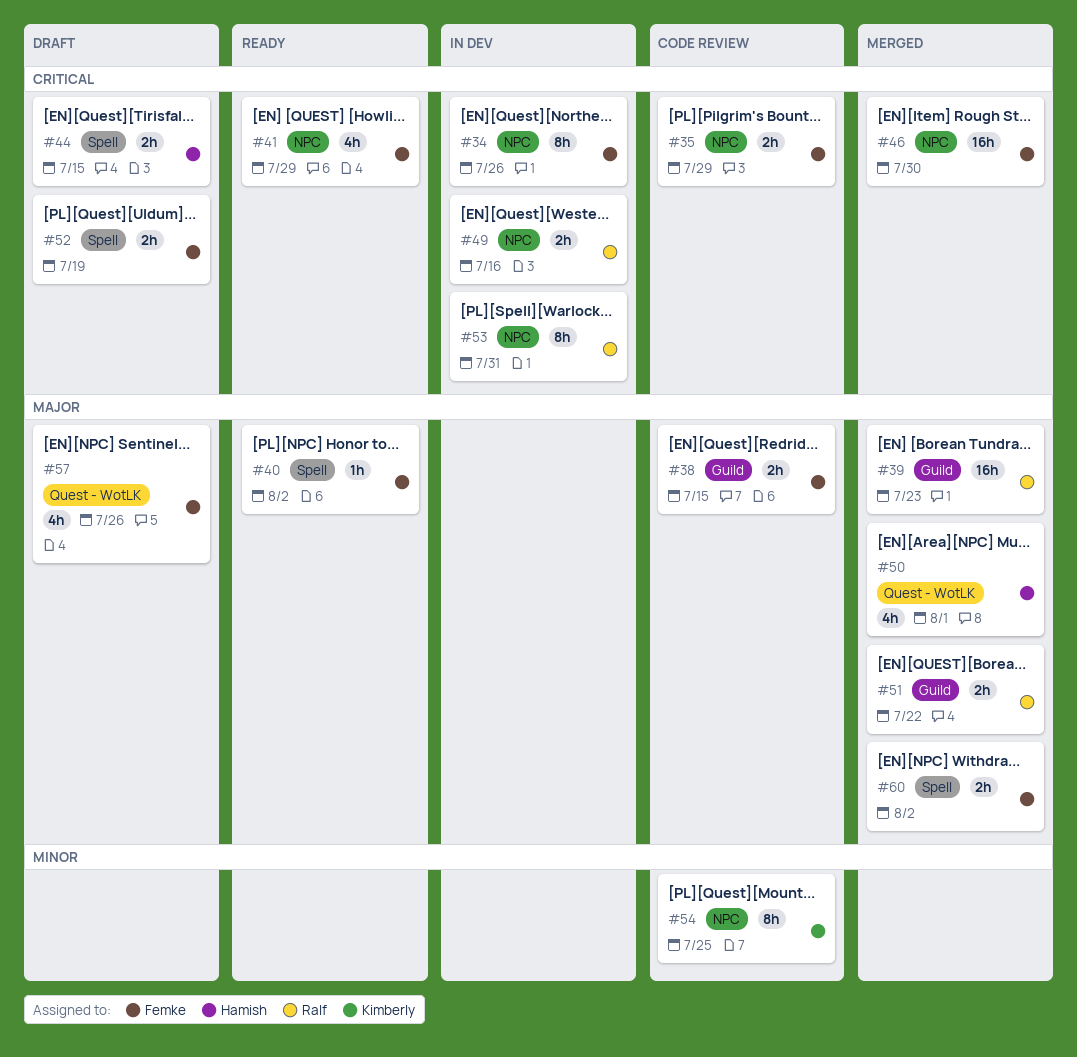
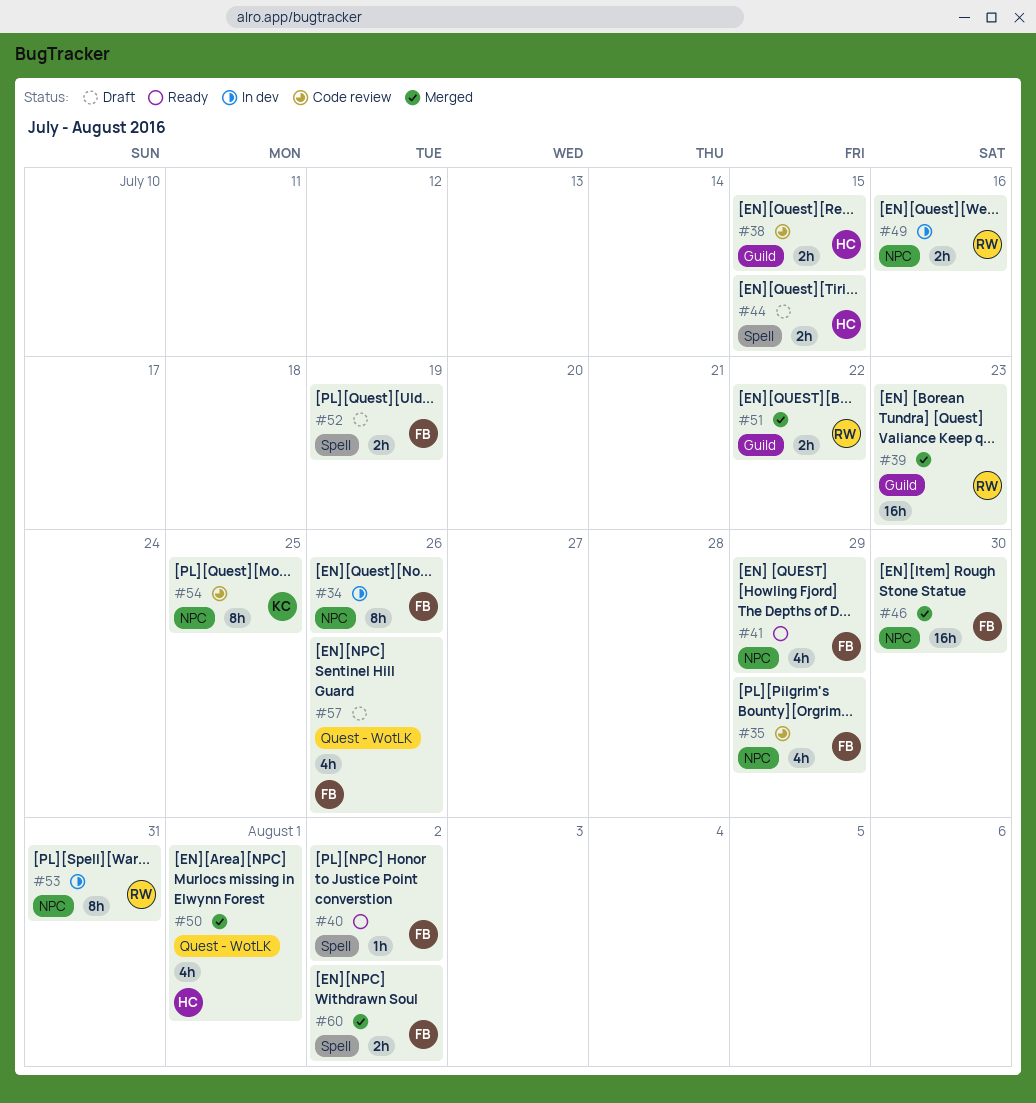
#35, estimate: 2h -> 4h
#38, owner: Femke -> Hamish

